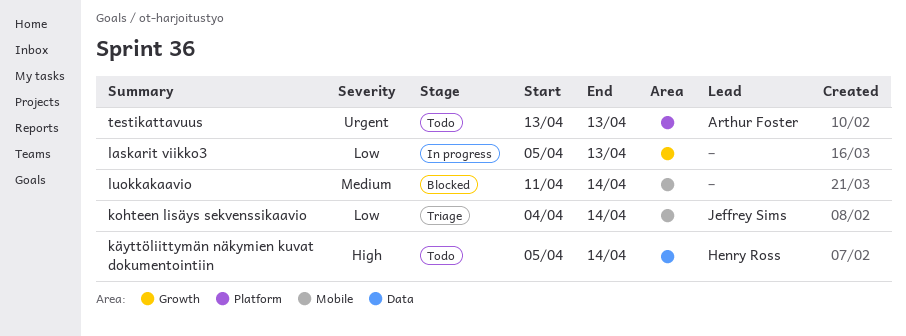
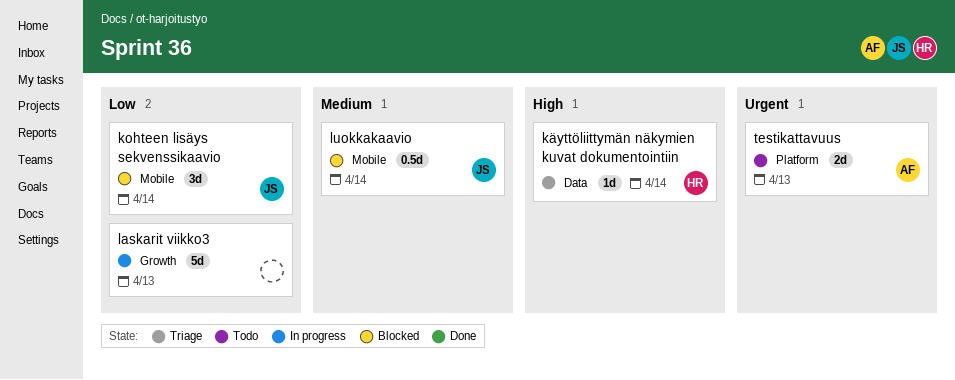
kohteen lisäys sekvenssikaavio, status: Triage -> Blocked
käyttöliittymän näkymien kuvat dokumentointiin, status: Todo -> Triage
luokkakaavio, owner: none -> Jeffrey Sims

